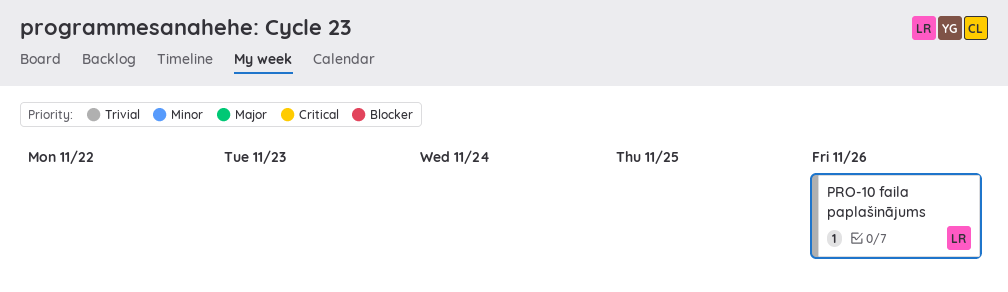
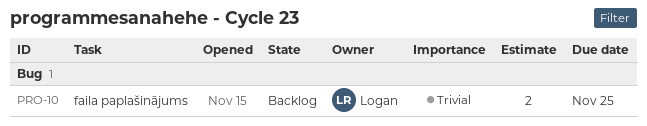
PRO-10, estimate: 1 -> 2
PRO-10, due: Nov 26 -> Nov 25

